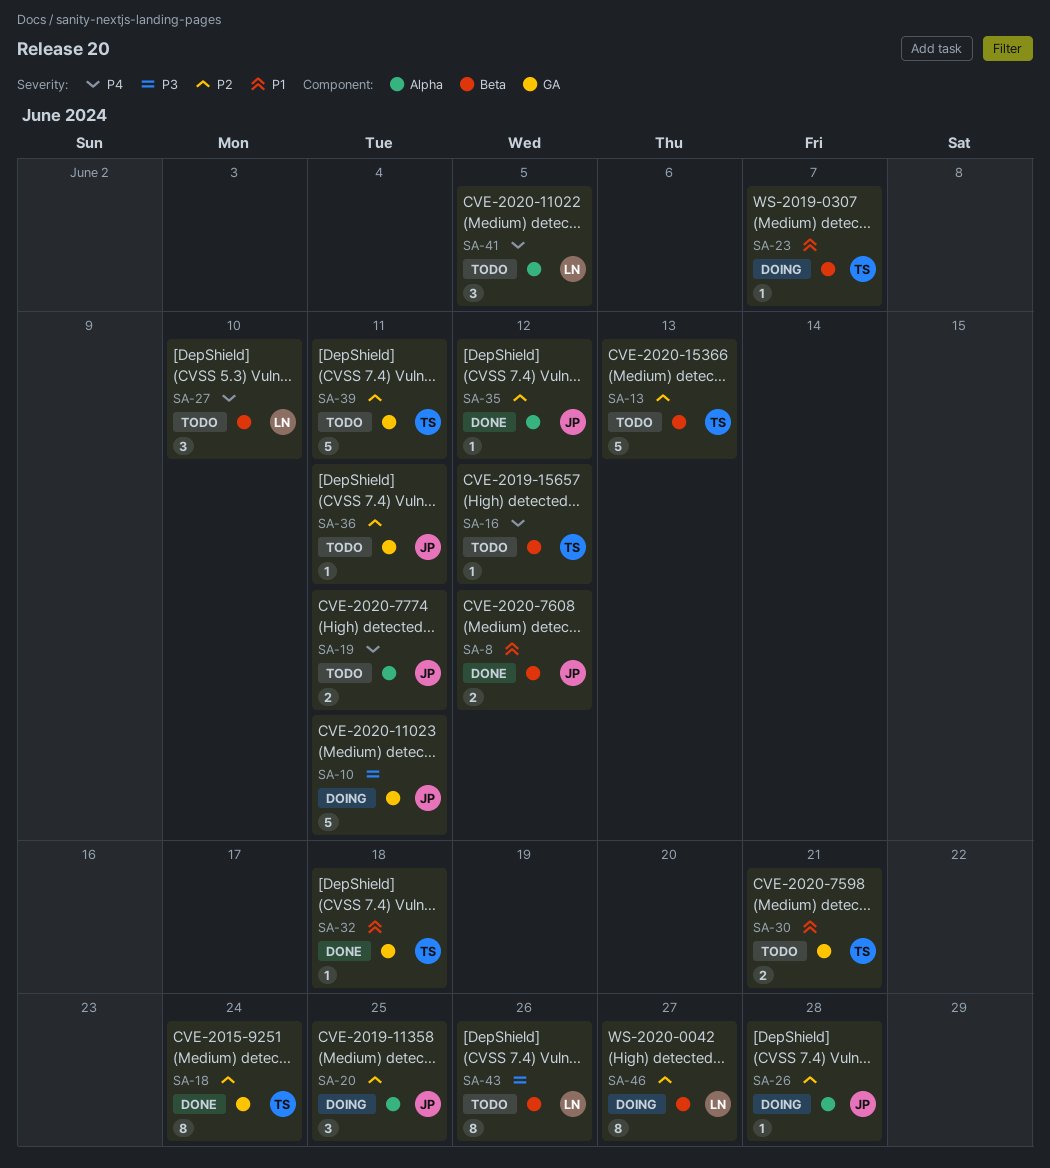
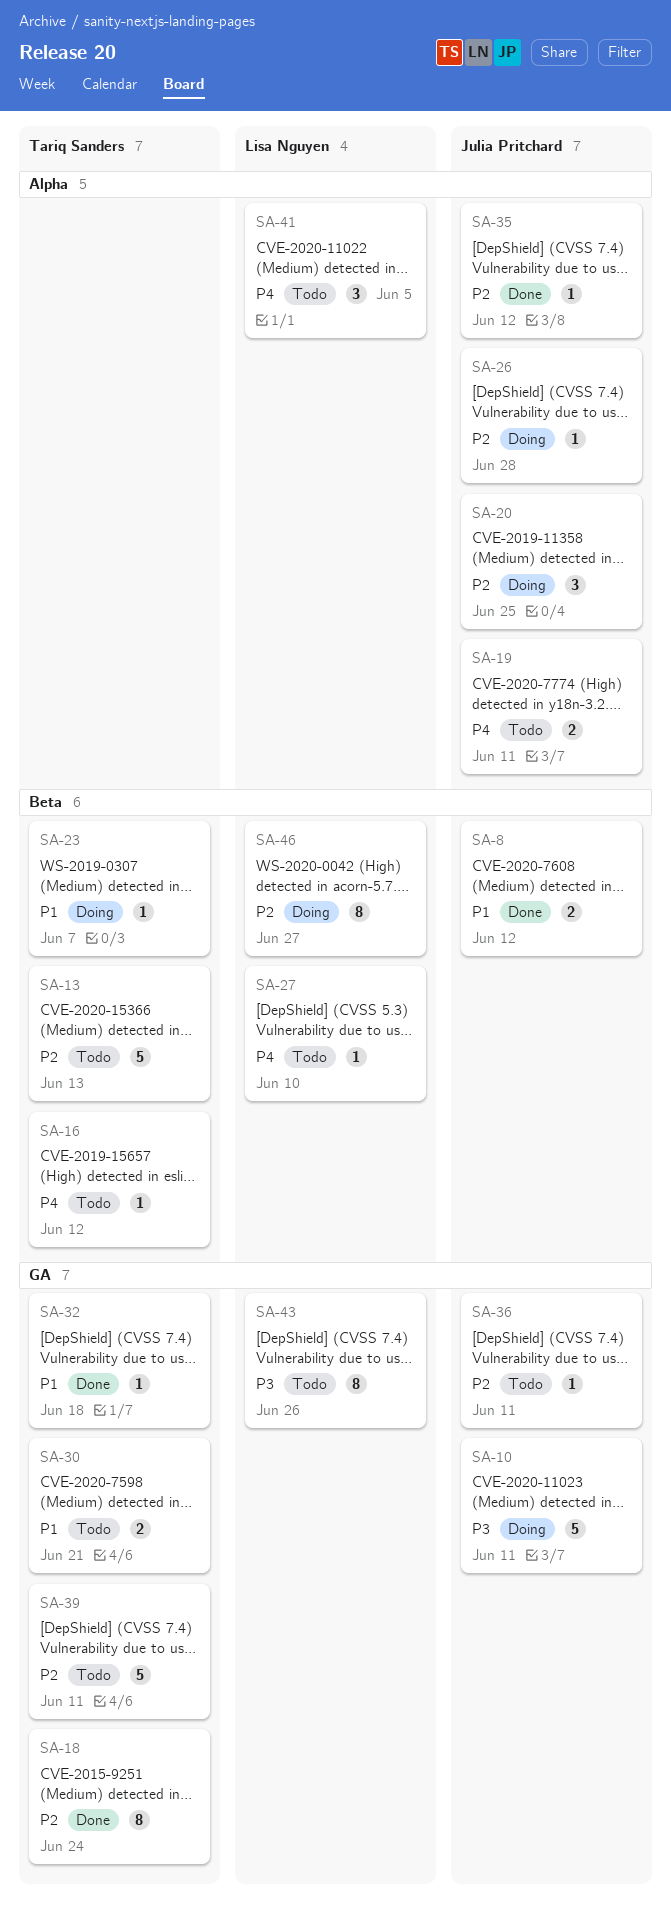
SA-27, estimate: 3 -> 1
SA-43, label: Beta -> GA

